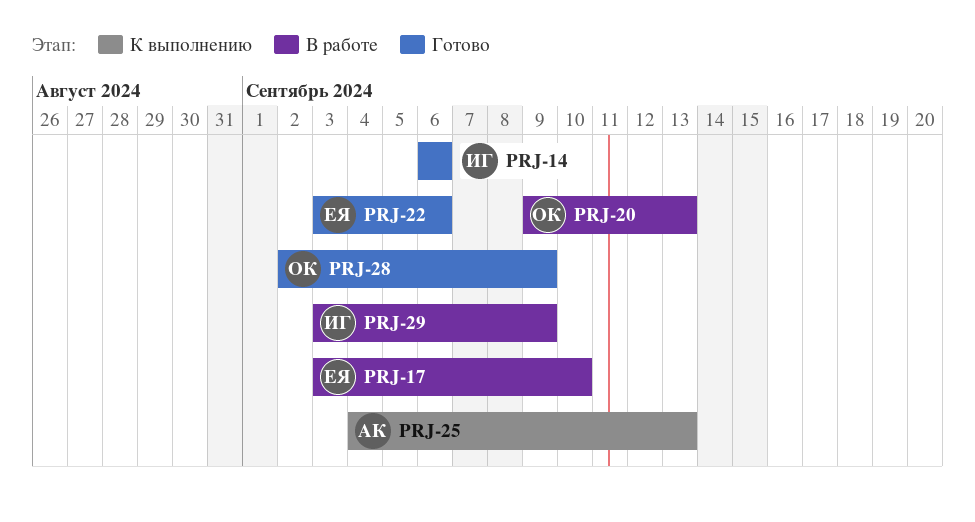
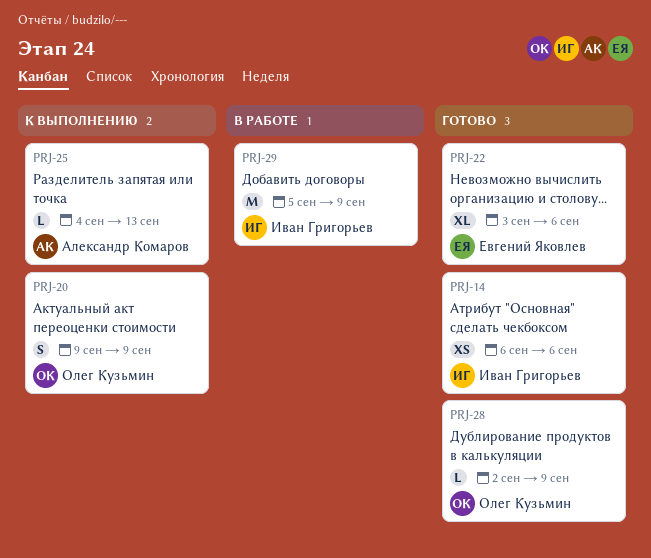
PRJ-17: present -> none
PRJ-20, status: В работе -> К выполнению
PRJ-20, due: Sep 13 -> Sep 9
PRJ-29, start: Sep 3 -> Sep 5

